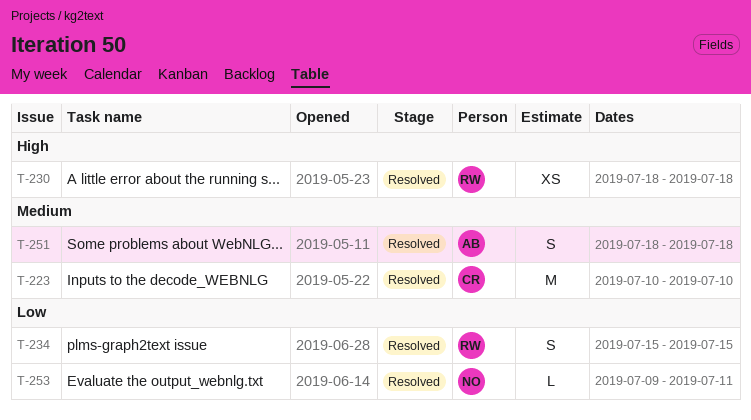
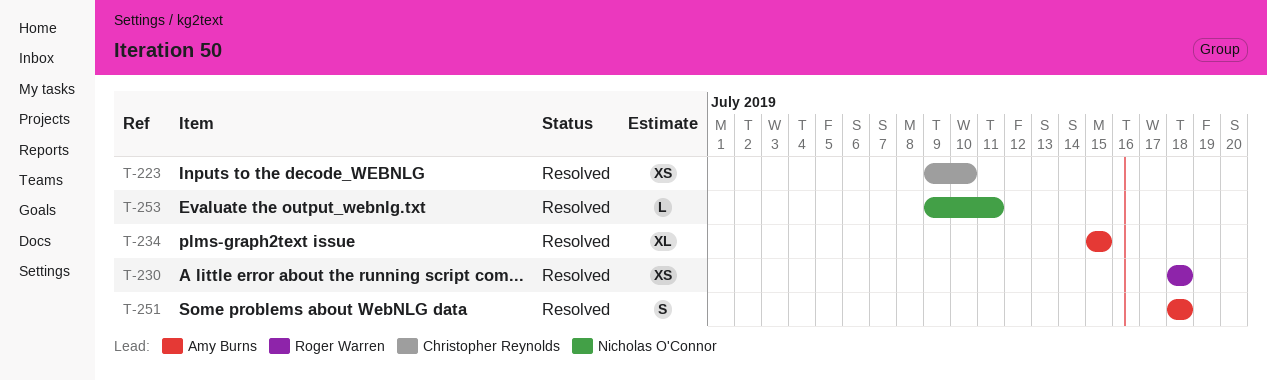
T-223, estimate: M -> XS
T-223, start: Jul 10 -> Jul 9
T-234, owner: Roger Warren -> Amy Burns
T-234, estimate: S -> XL

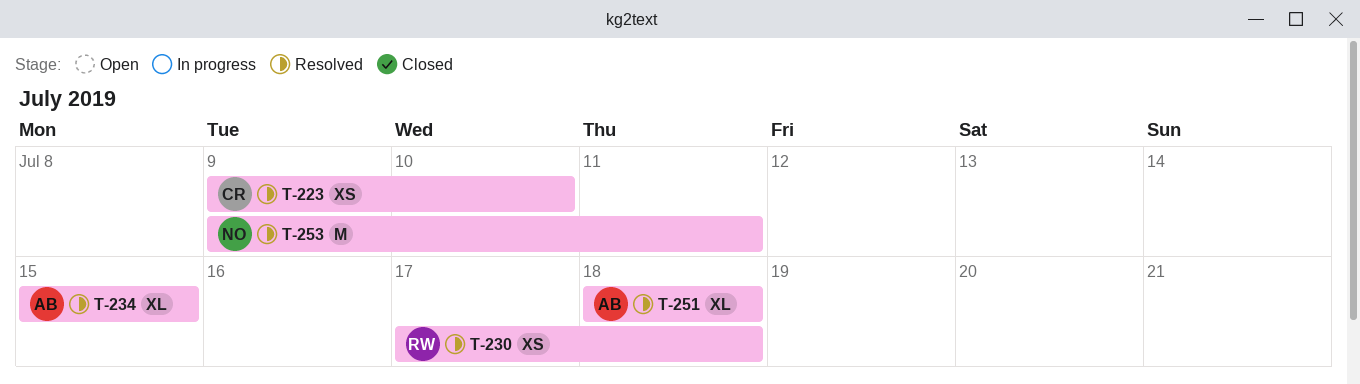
T-230, start: Jul 18 -> Jul 17
T-251, estimate: S -> XL
T-253, estimate: L -> M

